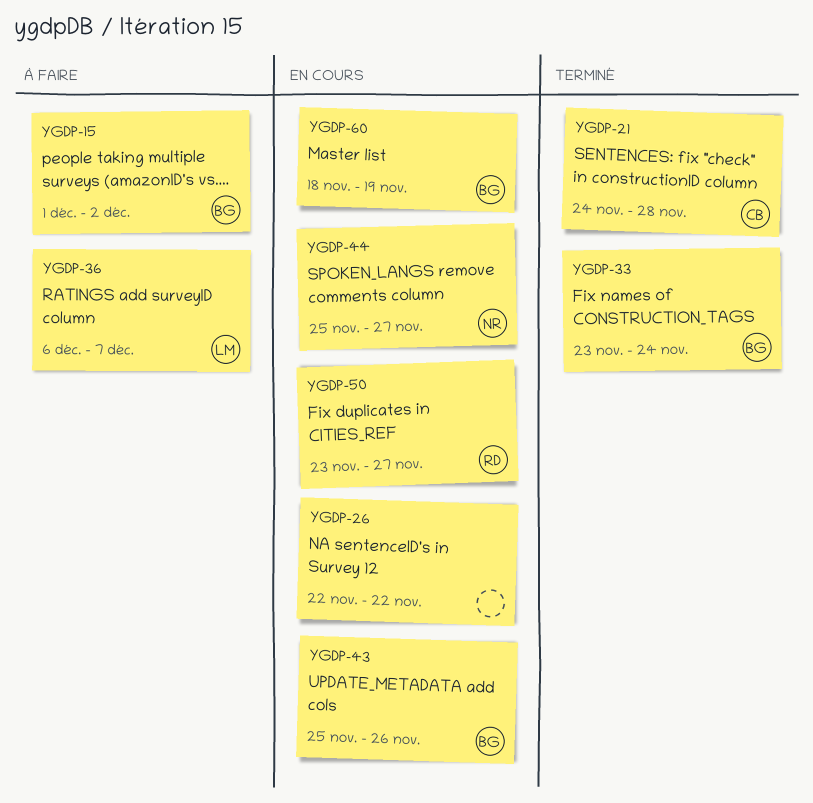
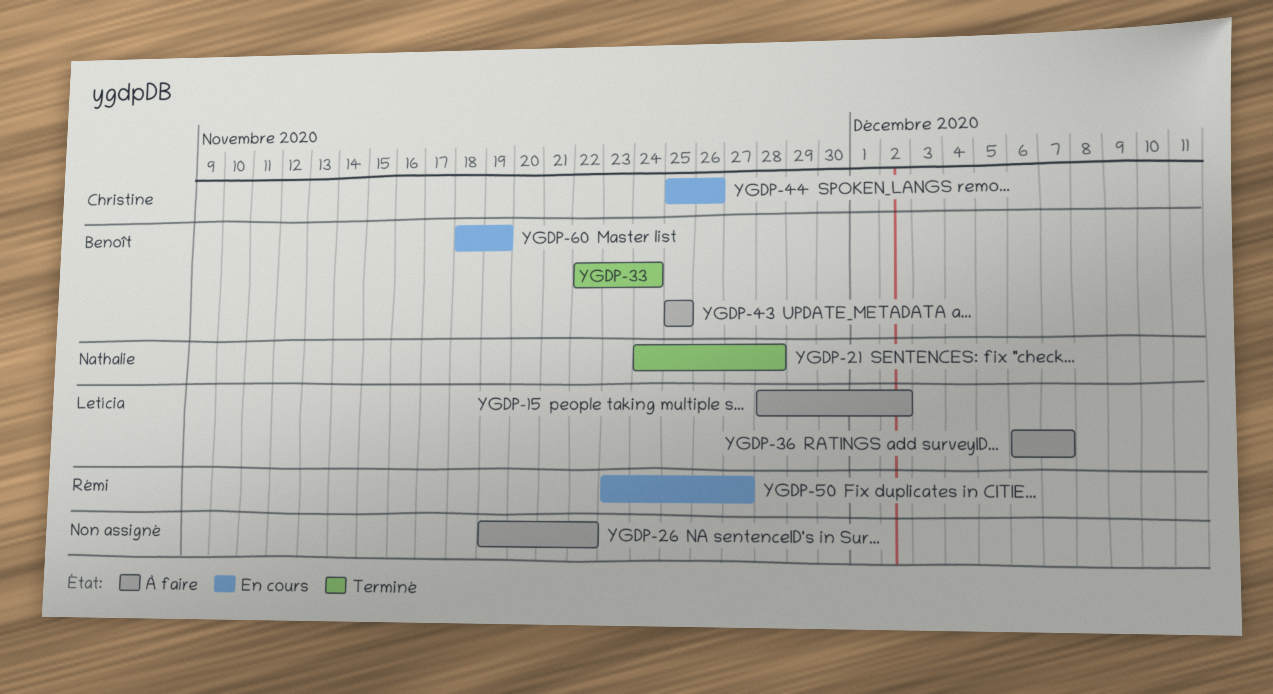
YGDP-15, owner: Benoît -> Letícia
YGDP-15, start: Dec 1 -> Nov 28
YGDP-21, owner: Christine -> Nathalie
YGDP-26, status: En cours -> À faire
YGDP-26, start: Nov 22 -> Nov 19
YGDP-33, start: Nov 23 -> Nov 22
YGDP-43, status: En cours -> À faire
YGDP-43, due: Nov 26 -> Nov 25
YGDP-44, owner: Nathalie -> Christine
YGDP-44, due: Nov 27 -> Nov 26

